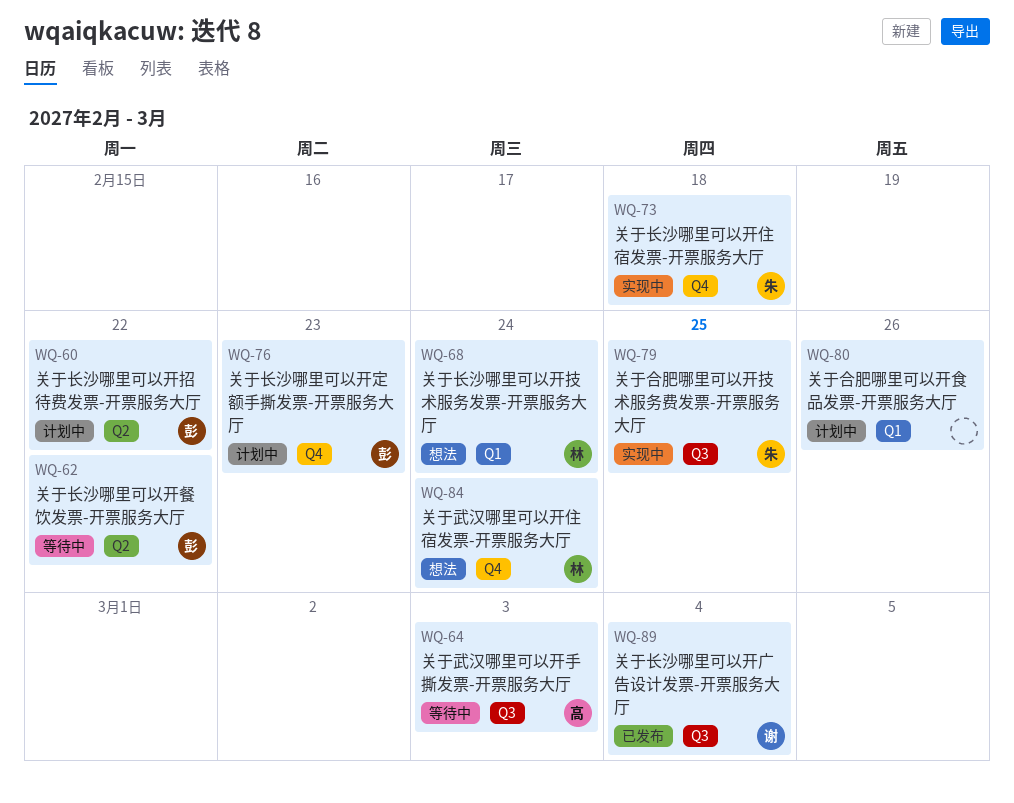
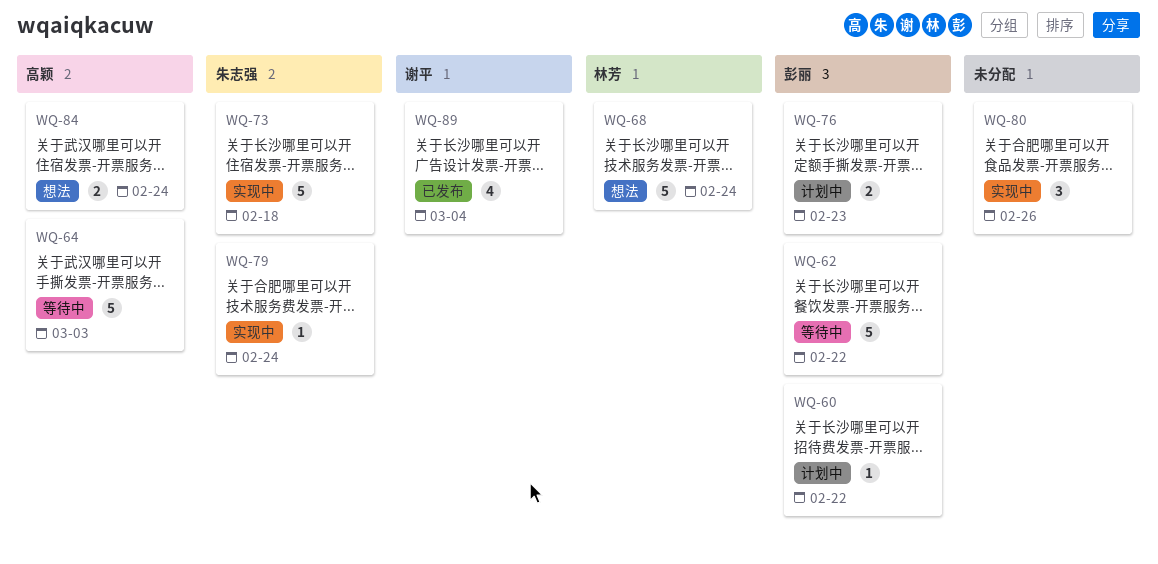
WQ-79, due: Feb 25 -> Feb 24
WQ-80, status: 计划中 -> 实现中
WQ-84, owner: 林芳 -> 高颖

